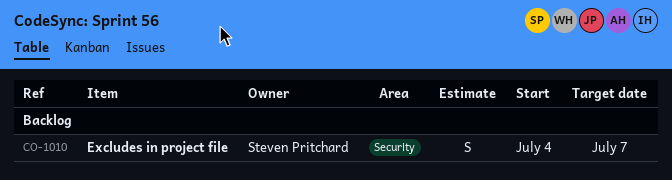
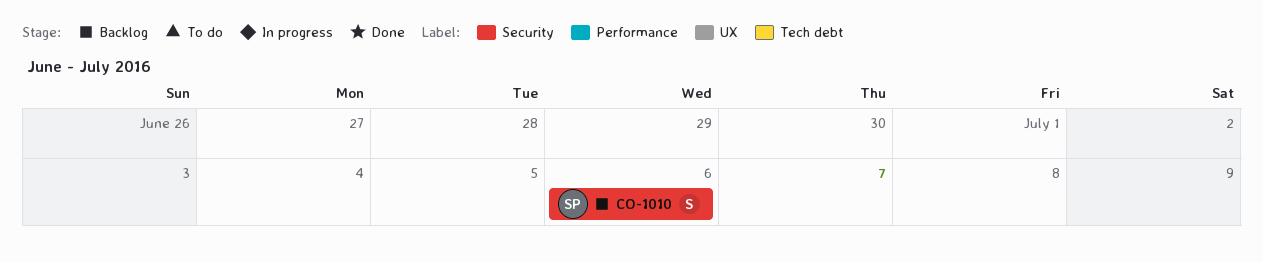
CO-1010, start: Jul 4 -> Jul 6
CO-1010, due: Jul 7 -> Jul 6

